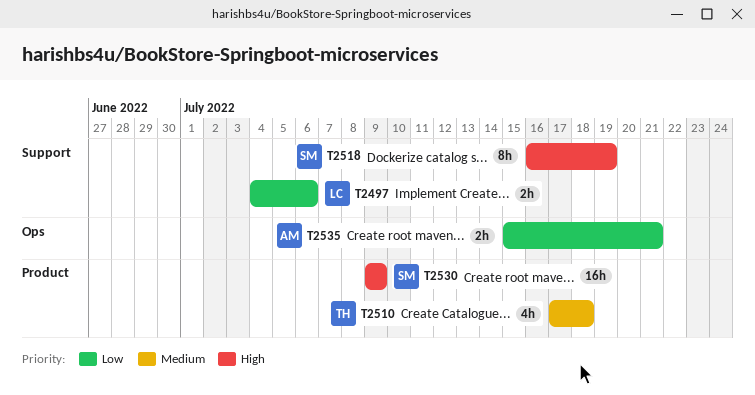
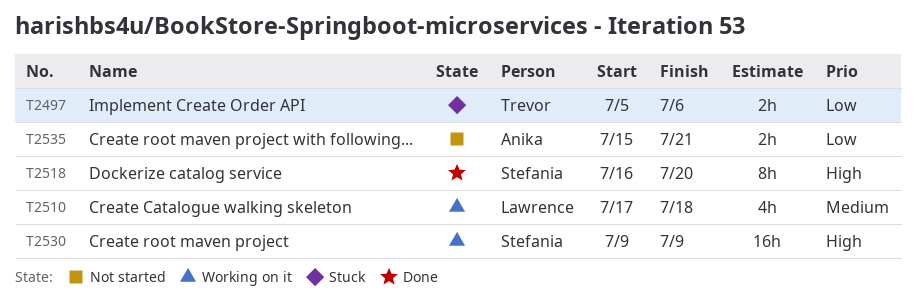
T2497, owner: Lawrence -> Trevor
T2497, start: Jul 4 -> Jul 5
T2510, owner: Trevor -> Lawrence
T2518, due: Jul 19 -> Jul 20

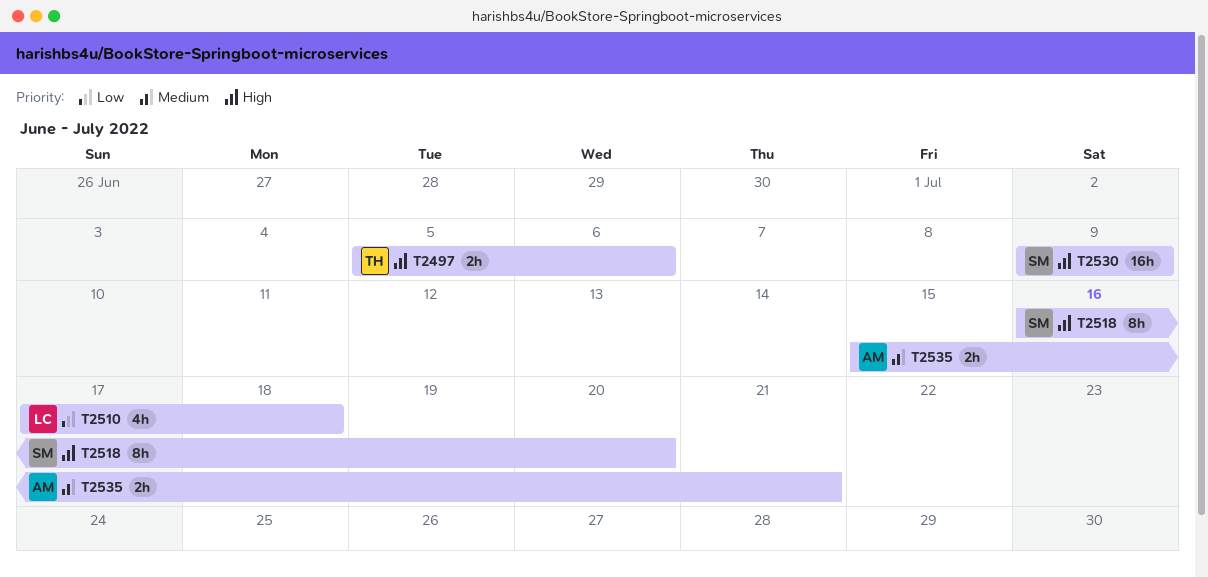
T2497, priority: Low -> High
T2510, priority: Medium -> Low
T2535, priority: Low -> Medium

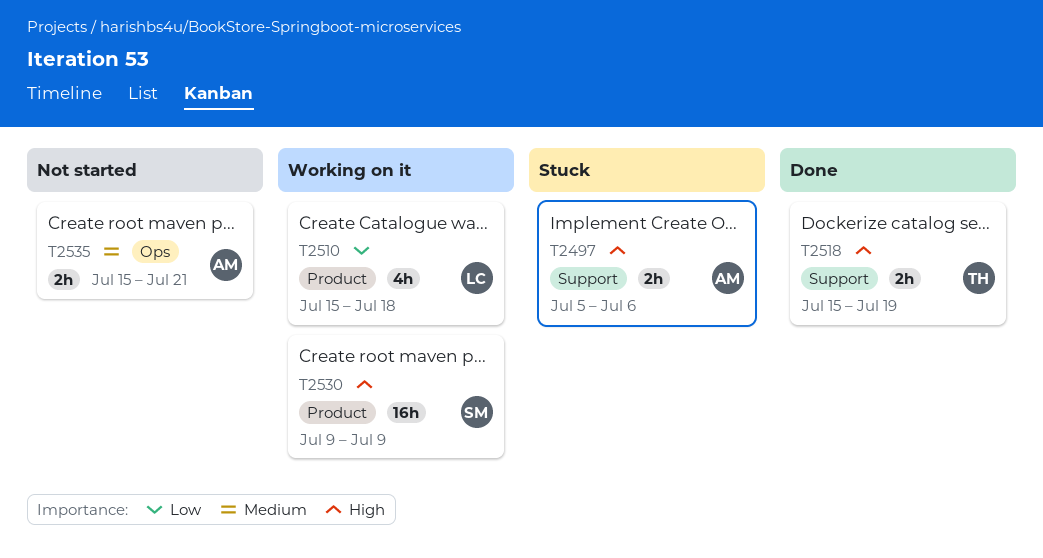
T2497, owner: TH -> AM
T2510, start: Jul 17 -> Jul 15
T2518, owner: SM -> TH
T2518, estimate: 8h -> 2h
T2518, start: Jul 16 -> Jul 15
T2518, due: Jul 20 -> Jul 19

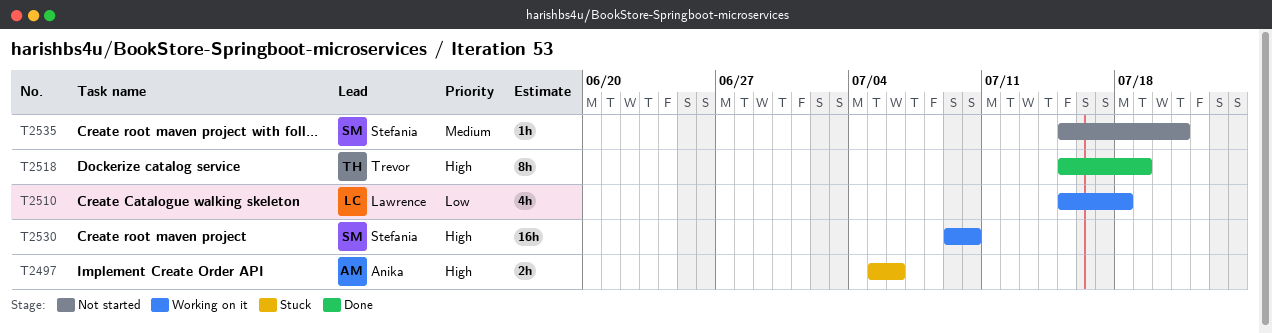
T2518, estimate: 2h -> 8h
T2530, due: Jul 9 -> Jul 10
T2535, owner: Anika -> Stefania
T2535, estimate: 2h -> 1h

